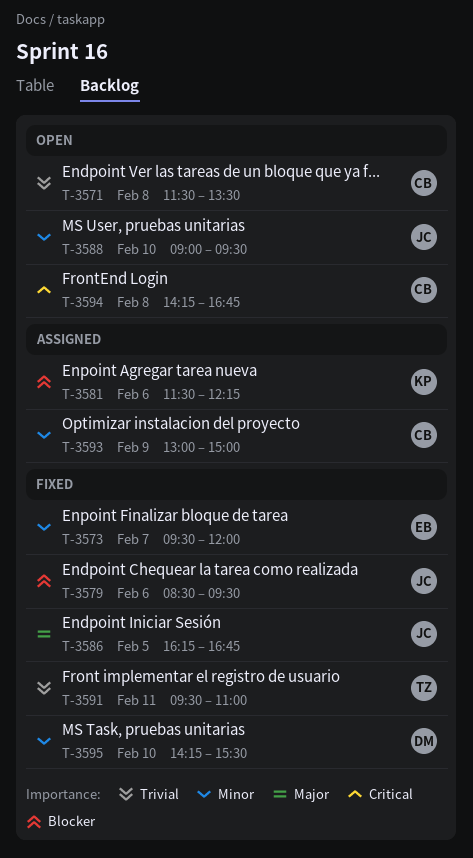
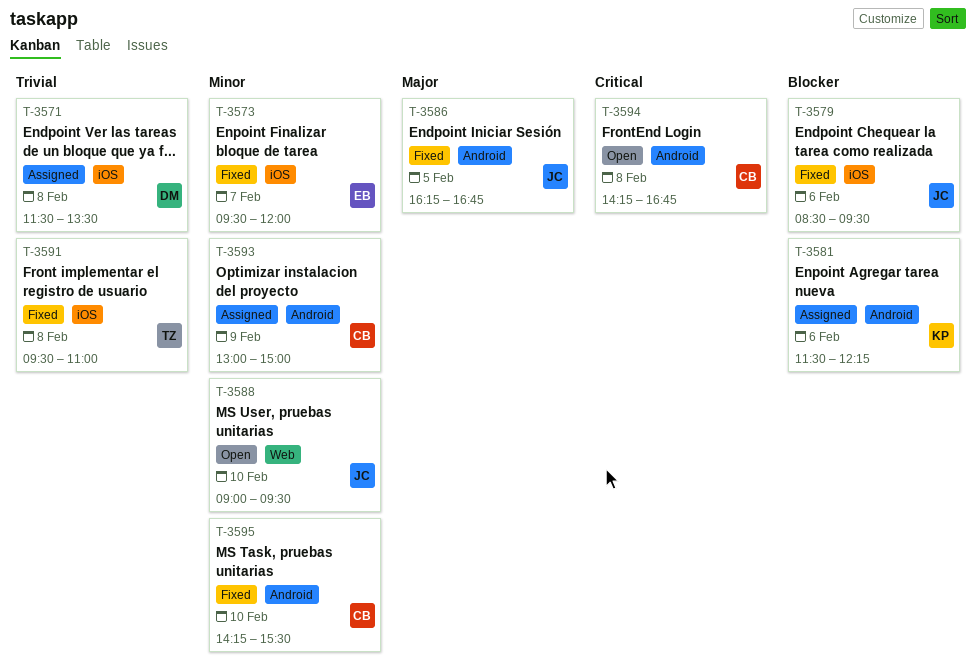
T-3571, status: Open -> Assigned
T-3571, owner: CB -> DM
T-3591, day: Feb 11 -> Feb 8
T-3595, owner: DM -> CB

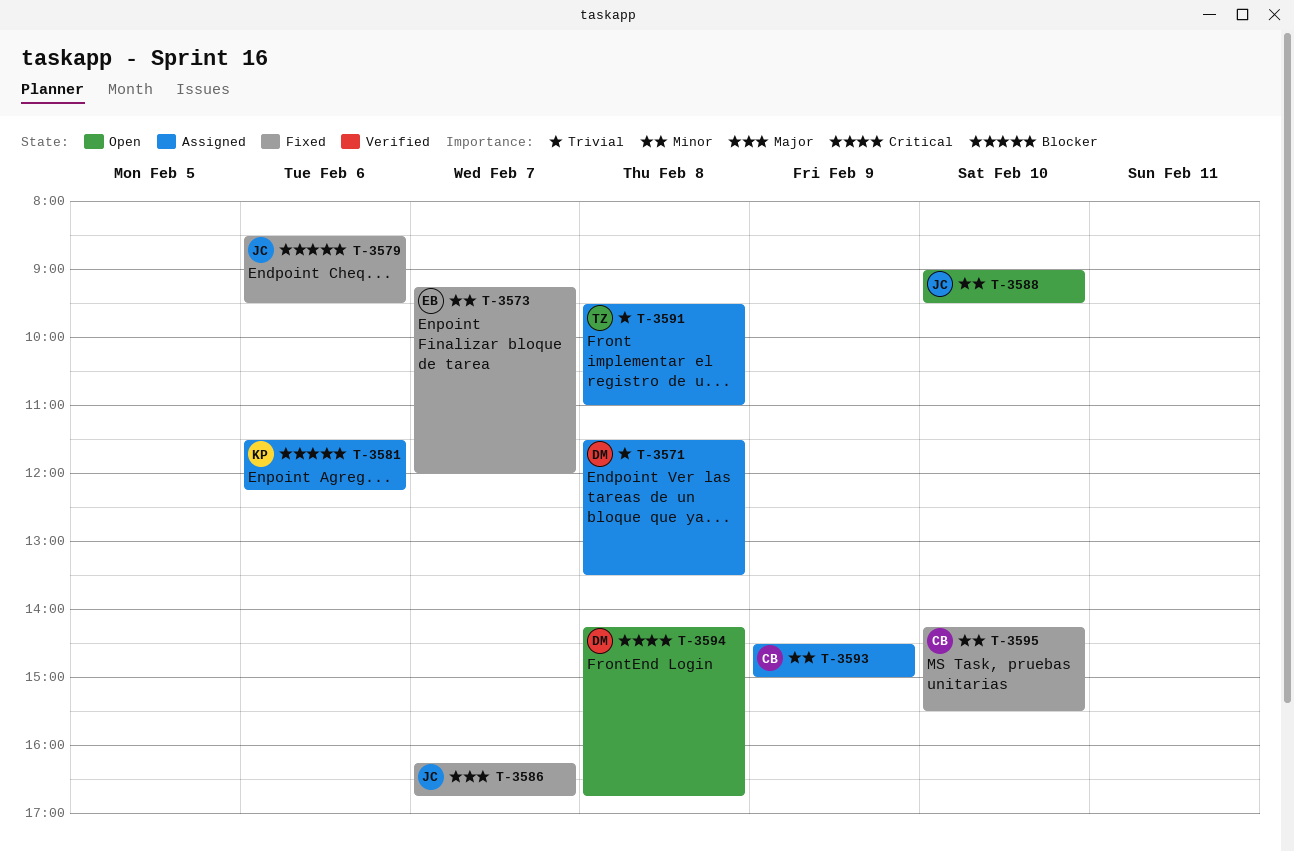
T-3573, begins: 09:30 -> 09:15
T-3586, day: Feb 5 -> Feb 7
T-3591, status: Fixed -> Assigned
T-3593, begins: 13:00 -> 14:30
T-3594, owner: CB -> DM

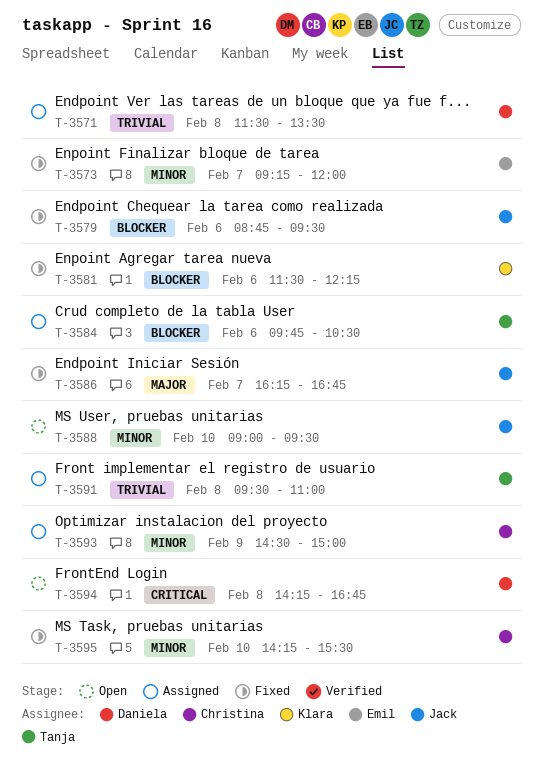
T-3579, begins: 08:30 -> 08:45
T-3581, status: Assigned -> Fixed
T-3584: none -> present

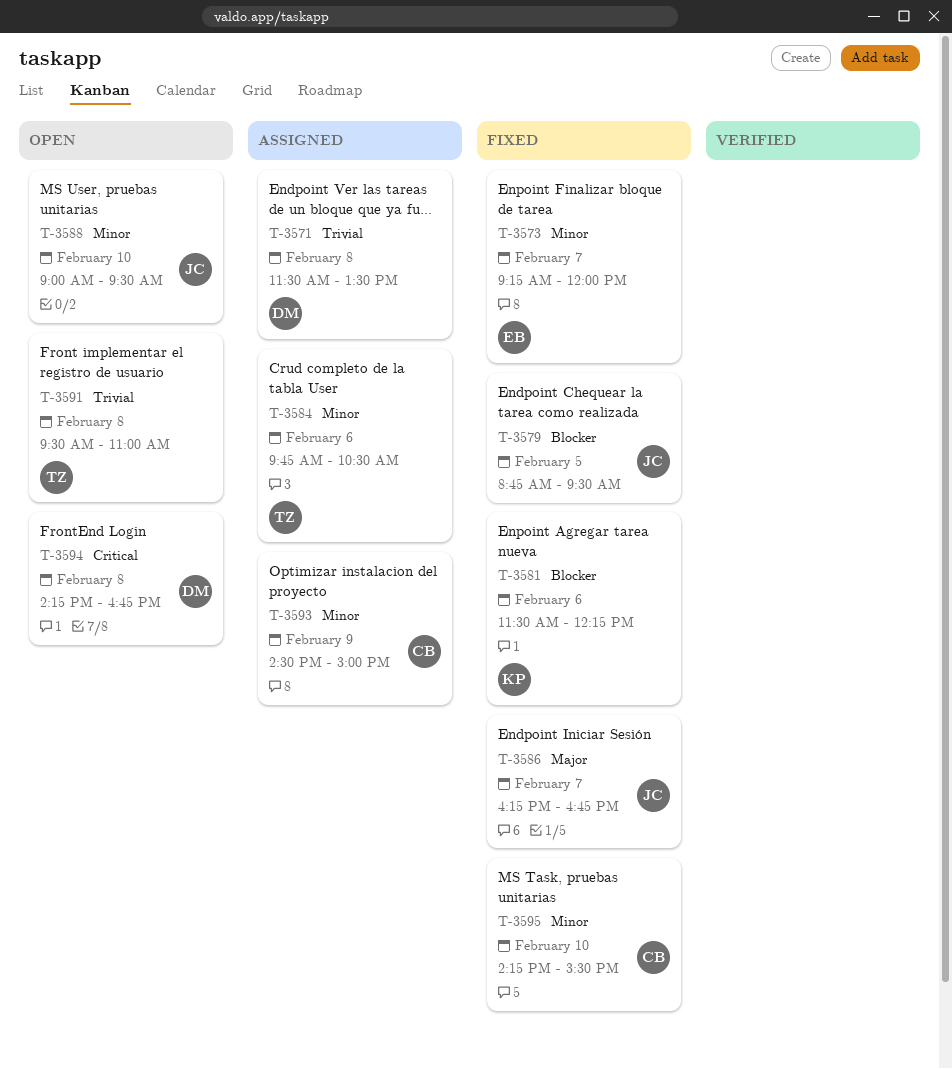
T-3579, day: Feb 6 -> Feb 5
T-3584, priority: Blocker -> Minor
T-3591, status: Assigned -> Open

